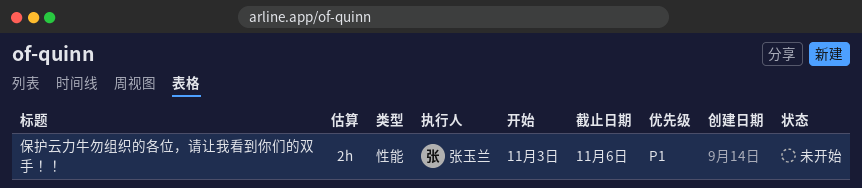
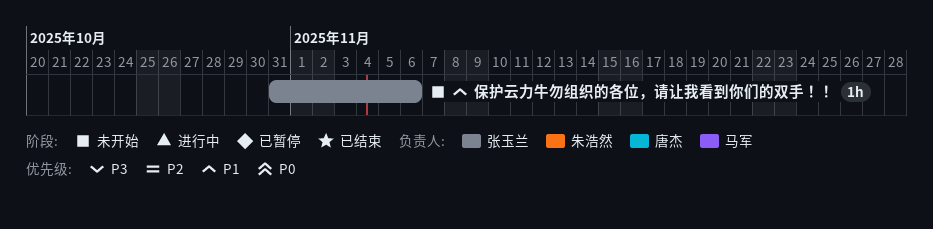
保护云力牛勿组织的各位，请让我看到你们的双手！！, estimate: 2h -> 1h
保护云力牛勿组织的各位，请让我看到你们的双手！！, start: Nov 3 -> Oct 31

